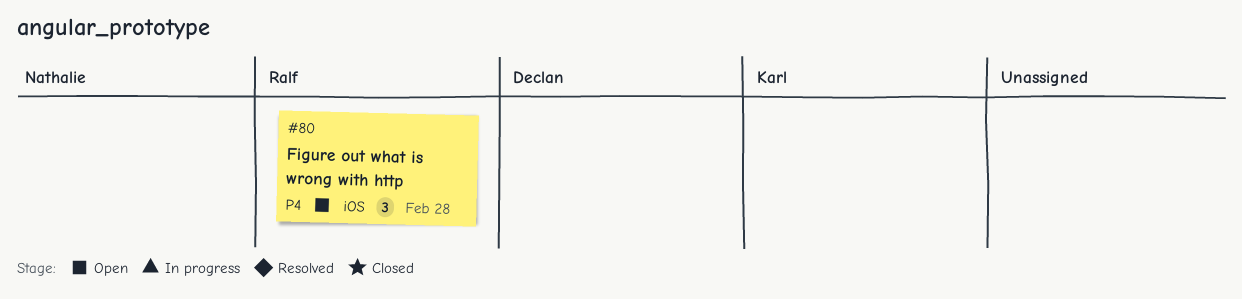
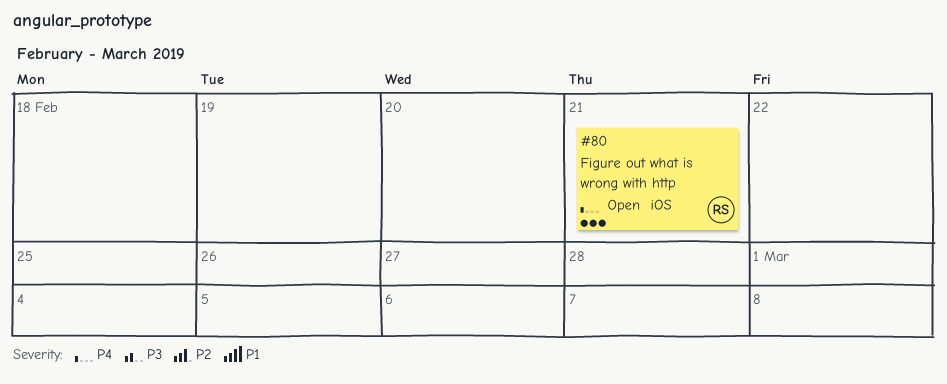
#80, due: Feb 28 -> Feb 21

